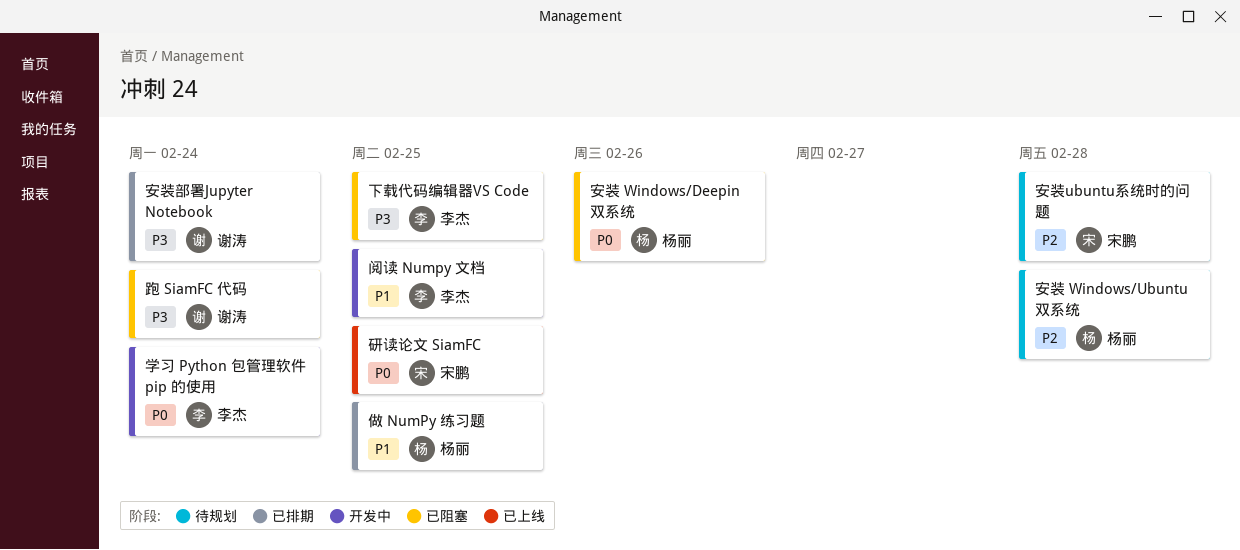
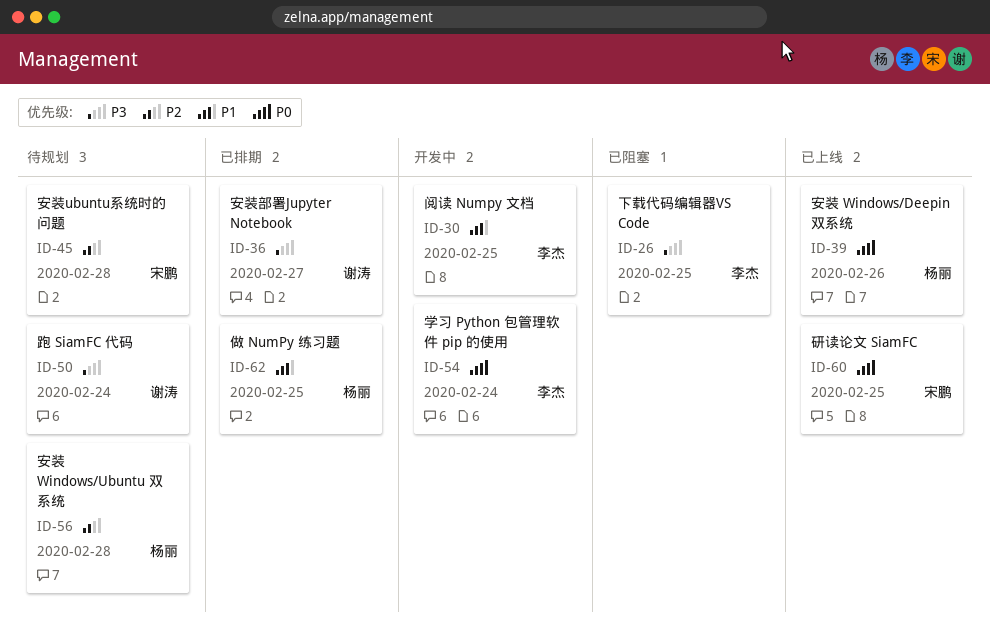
安装 Windows/Deepin 双系统, status: 已阻塞 -> 已上线
安装部署Jupyter Notebook, due: Feb 24 -> Feb 27
跑 SiamFC 代码, status: 已阻塞 -> 待规划

